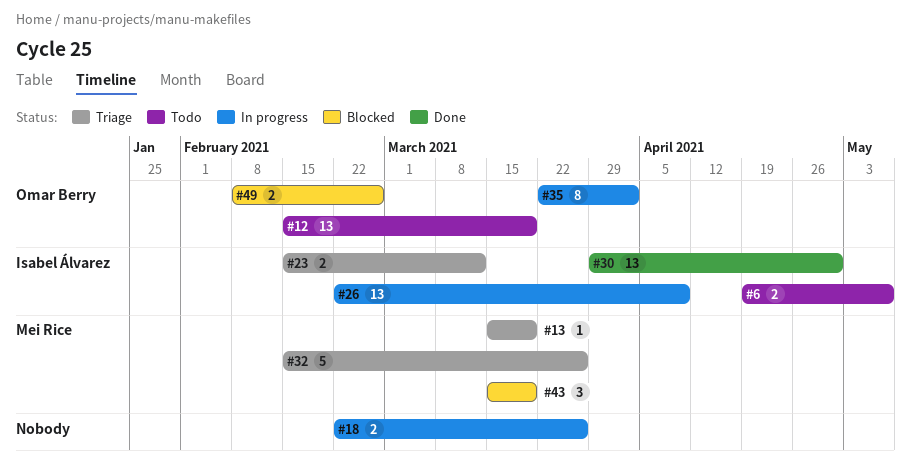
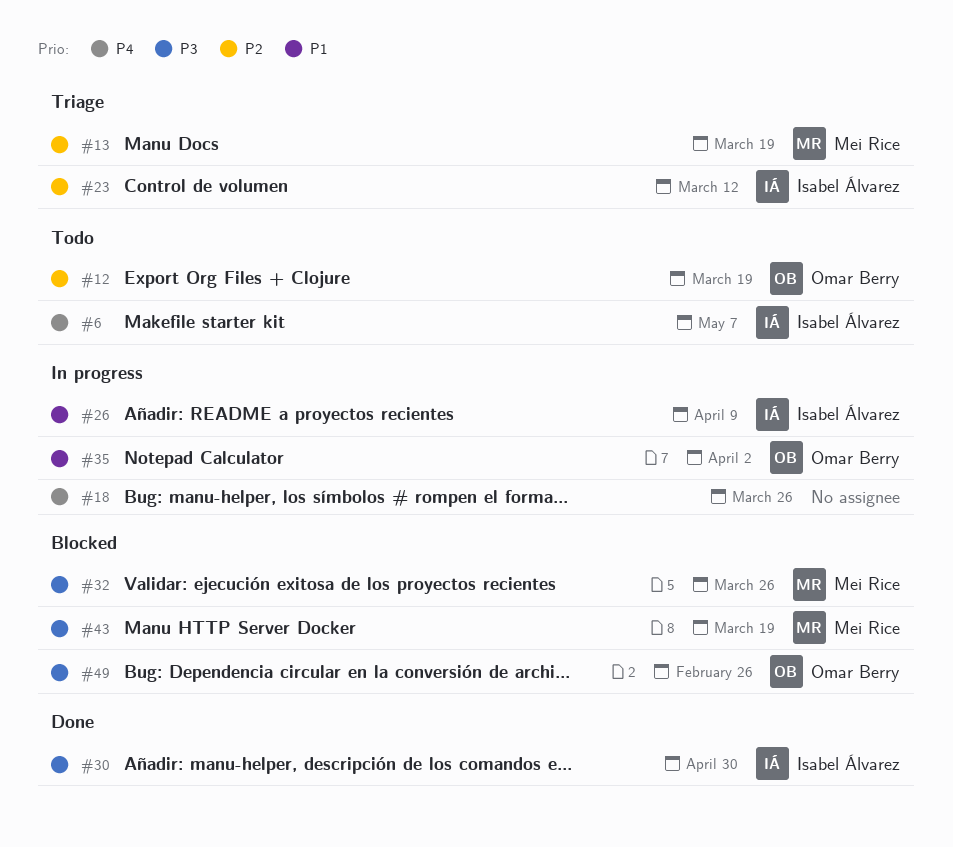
#32, status: Triage -> Blocked

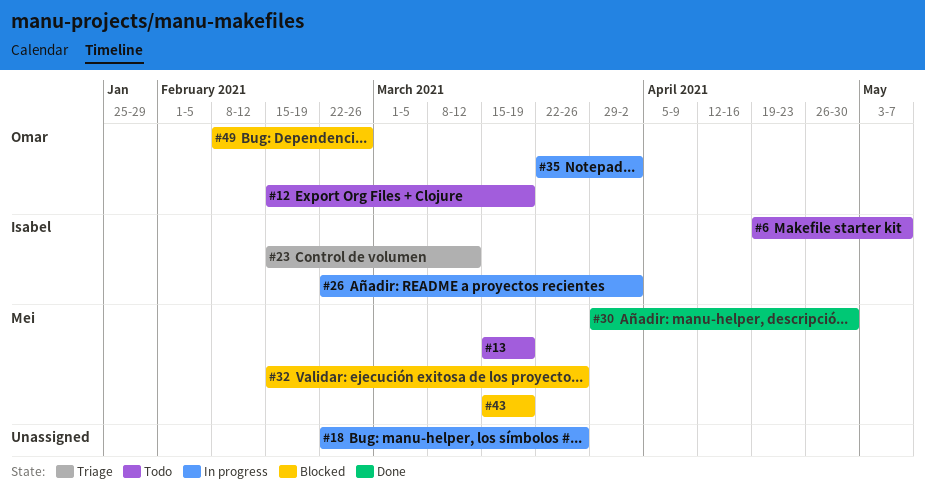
#13, status: Triage -> Todo
#26, due: Apr 9 -> Apr 2
#30, owner: Isabel Álvarez -> Mei Rice

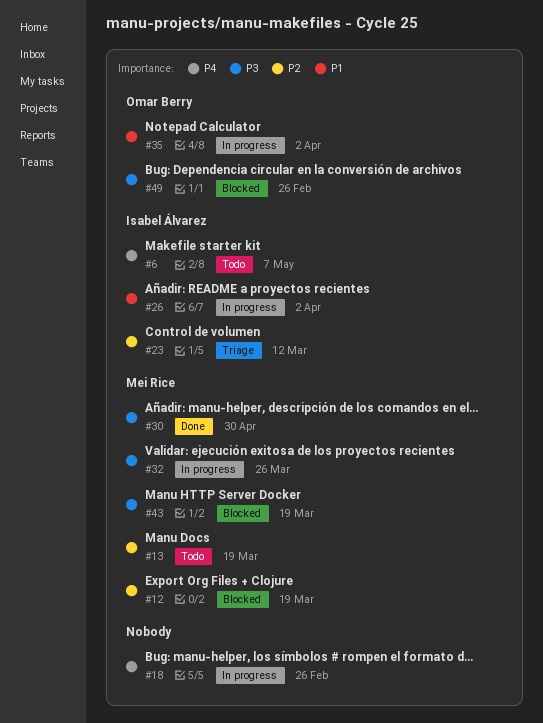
#12, status: Todo -> Blocked
#12, owner: Omar Berry -> Mei Rice
#18, due: Mar 26 -> Feb 26
#32, status: Blocked -> In progress

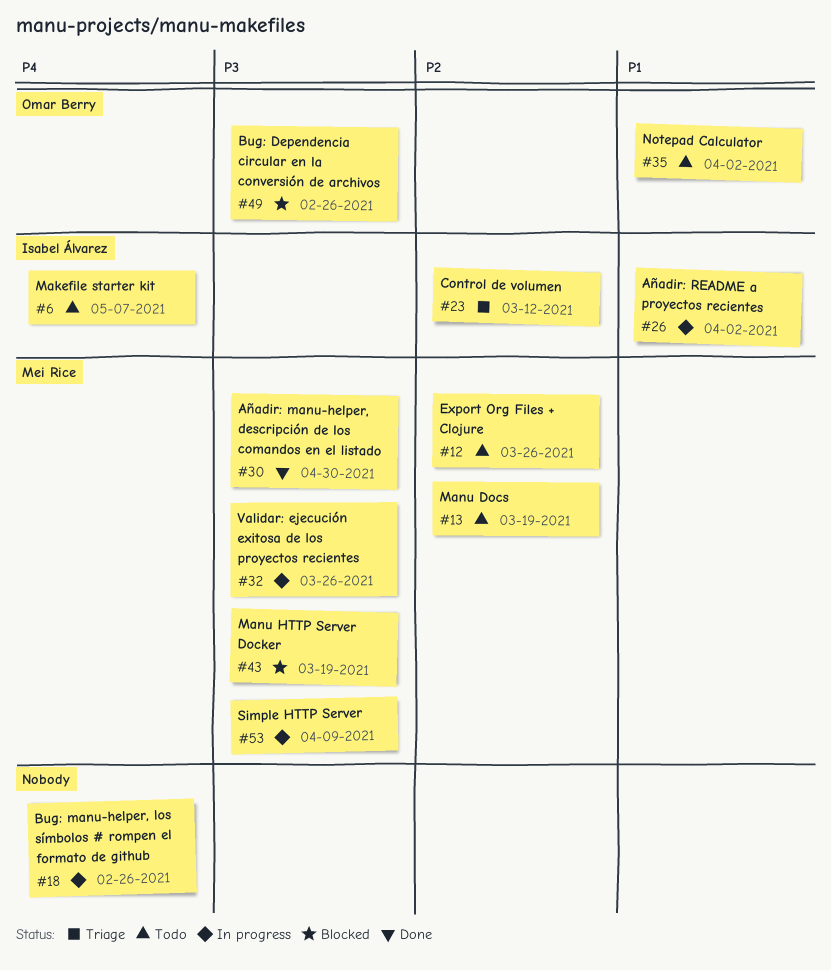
#12, status: Blocked -> Todo
#12, due: Mar 19 -> Mar 26
#35, status: In progress -> Todo
#53: none -> present

